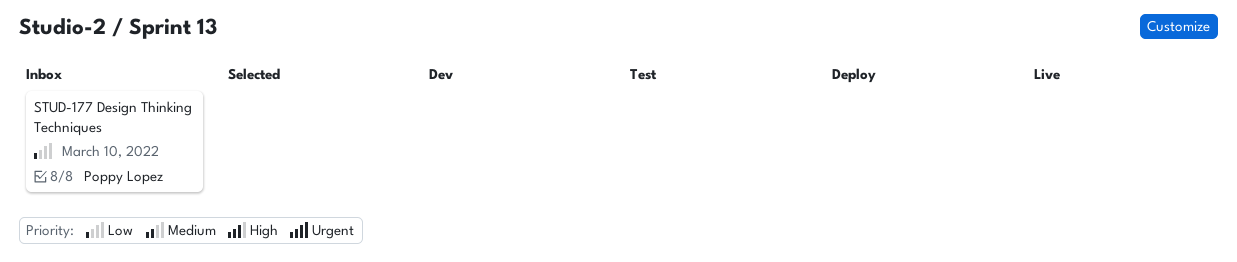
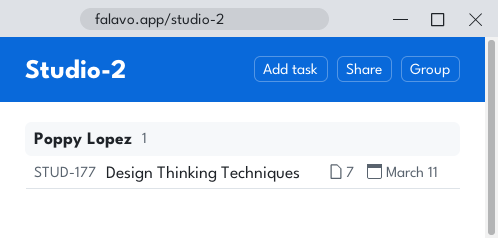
STUD-177, due: Mar 10 -> Mar 11

